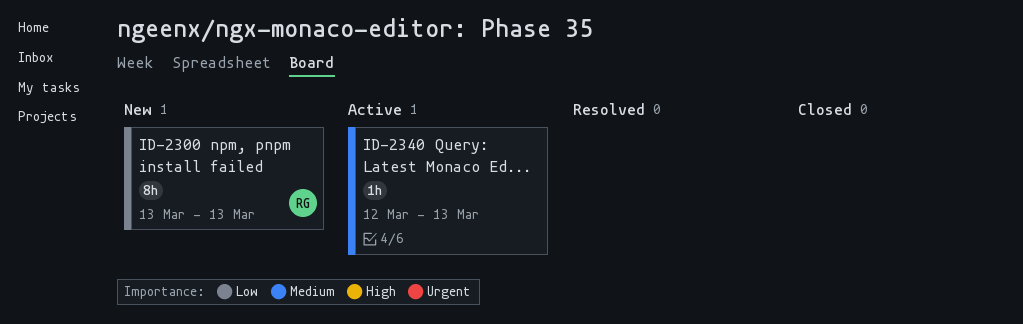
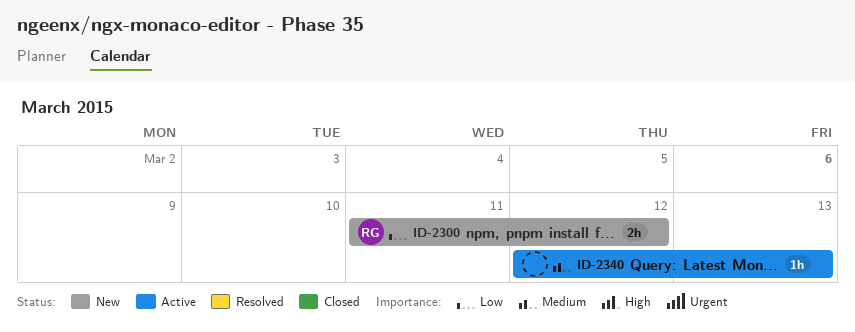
ID-2300, estimate: 8h -> 2h
ID-2300, start: Mar 13 -> Mar 11
ID-2300, due: Mar 13 -> Mar 12

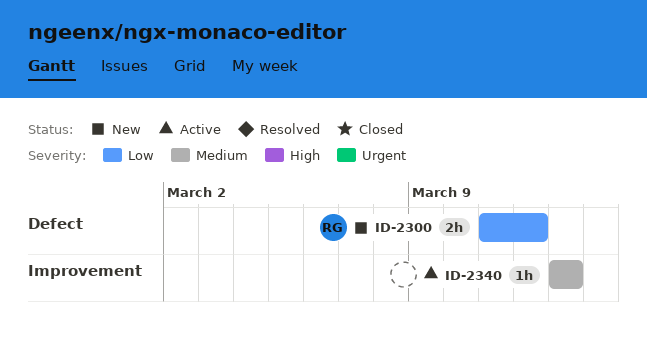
ID-2340, start: Mar 12 -> Mar 13

